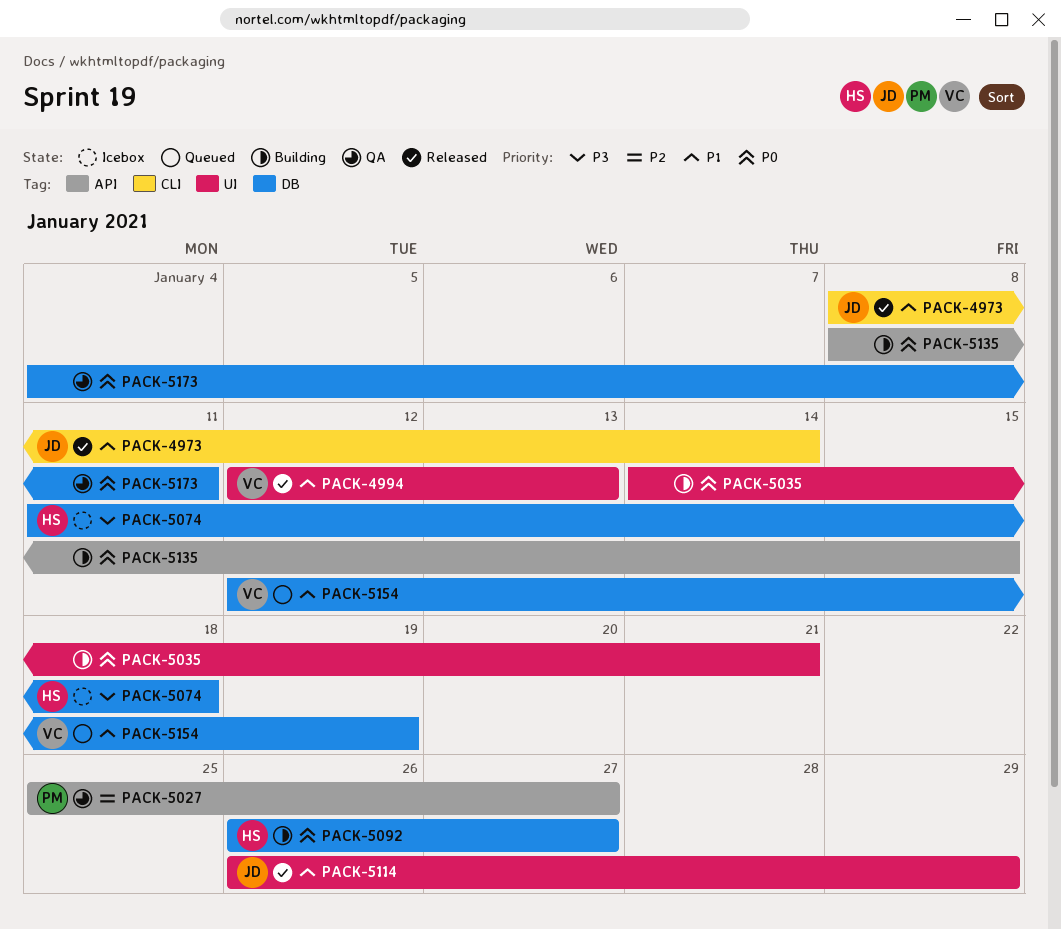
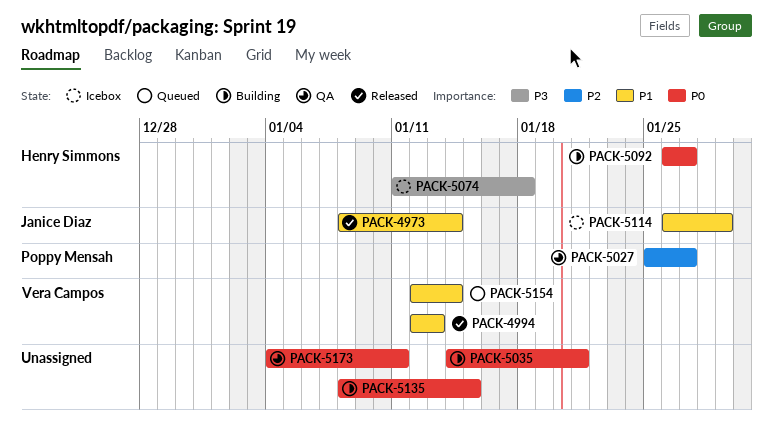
PACK-5114, status: Released -> Icebox
PACK-5154, due: Jan 19 -> Jan 14

